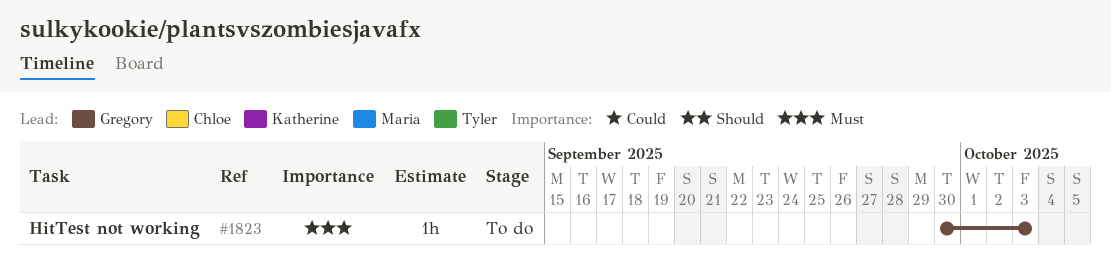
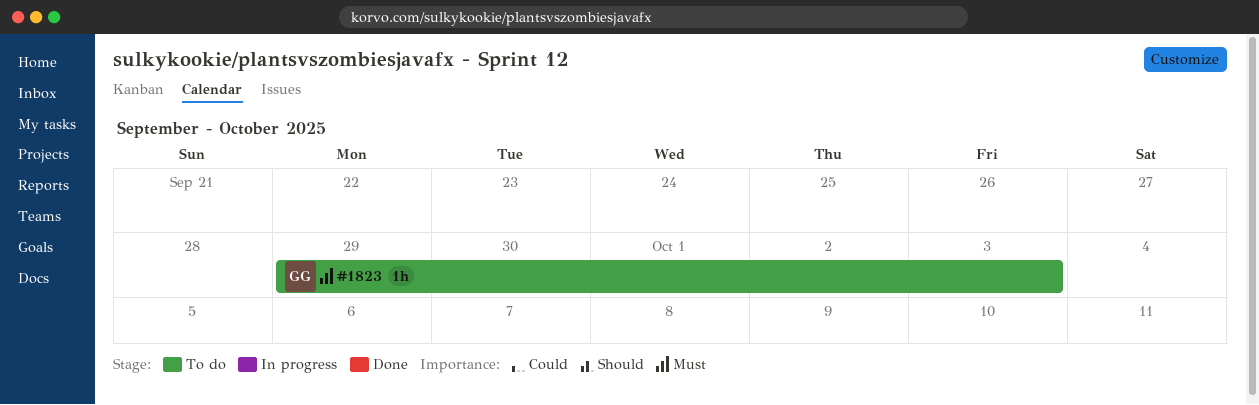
#1823, start: Sep 30 -> Sep 29

